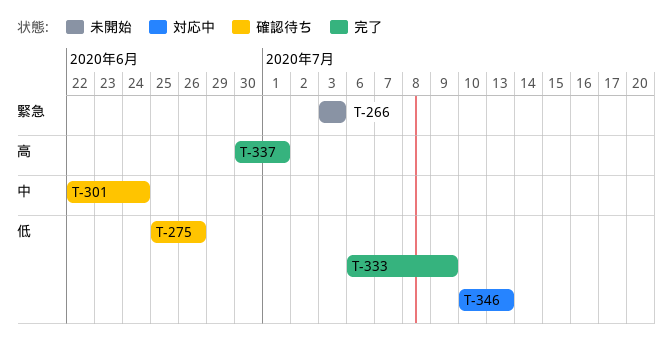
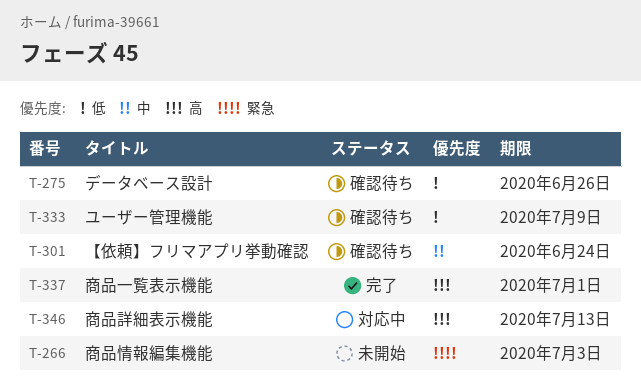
T-333, status: 完了 -> 確認待ち
T-346, priority: 低 -> 高

